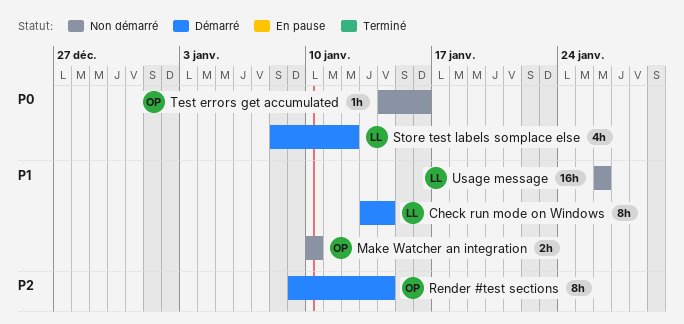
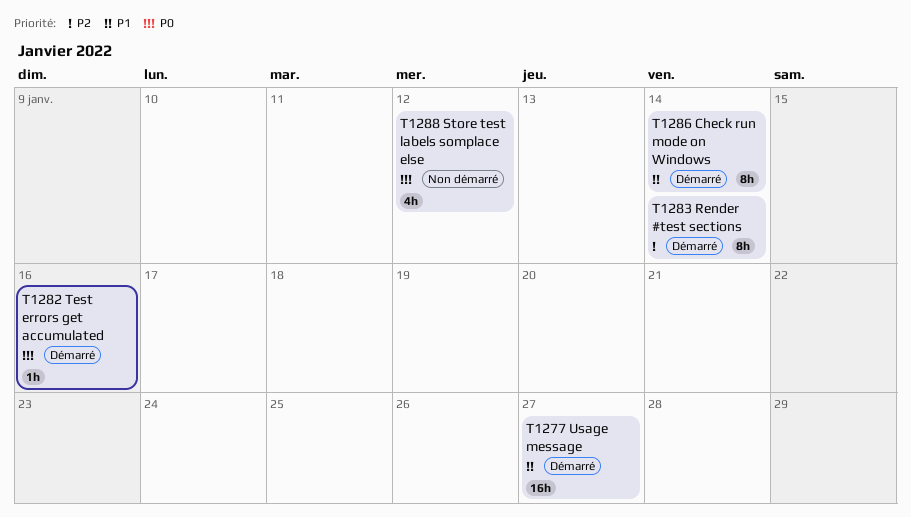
Make Watcher an integration: present -> none
Store test labels somplace else, status: Démarré -> Non démarré
Test errors get accumulated, status: Non démarré -> Démarré
Usage message, status: Non démarré -> Démarré
Usage message, due: Jan 26 -> Jan 27

